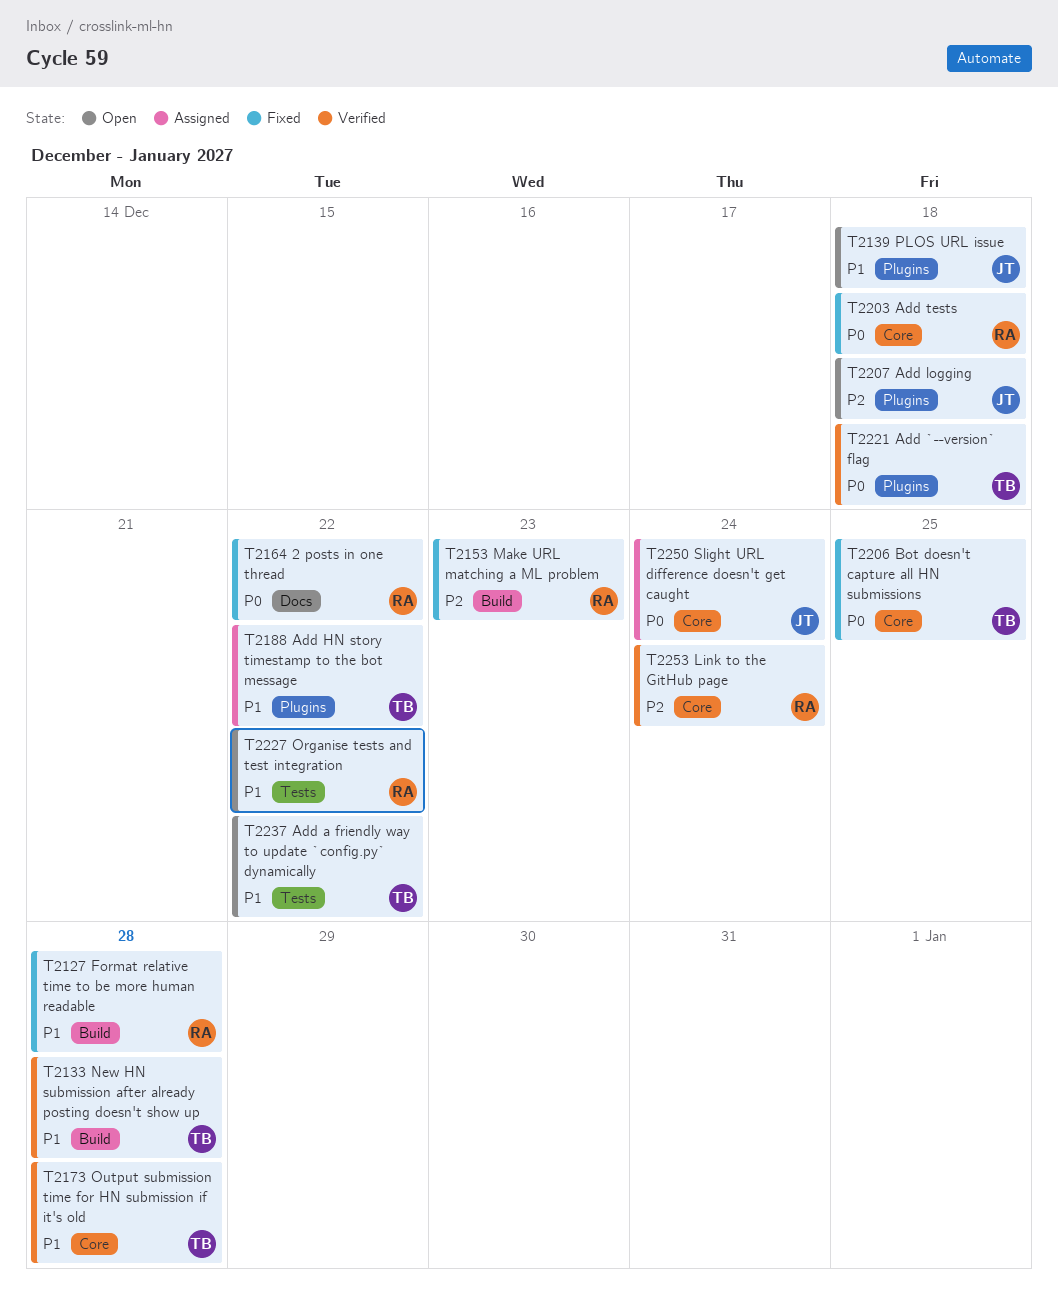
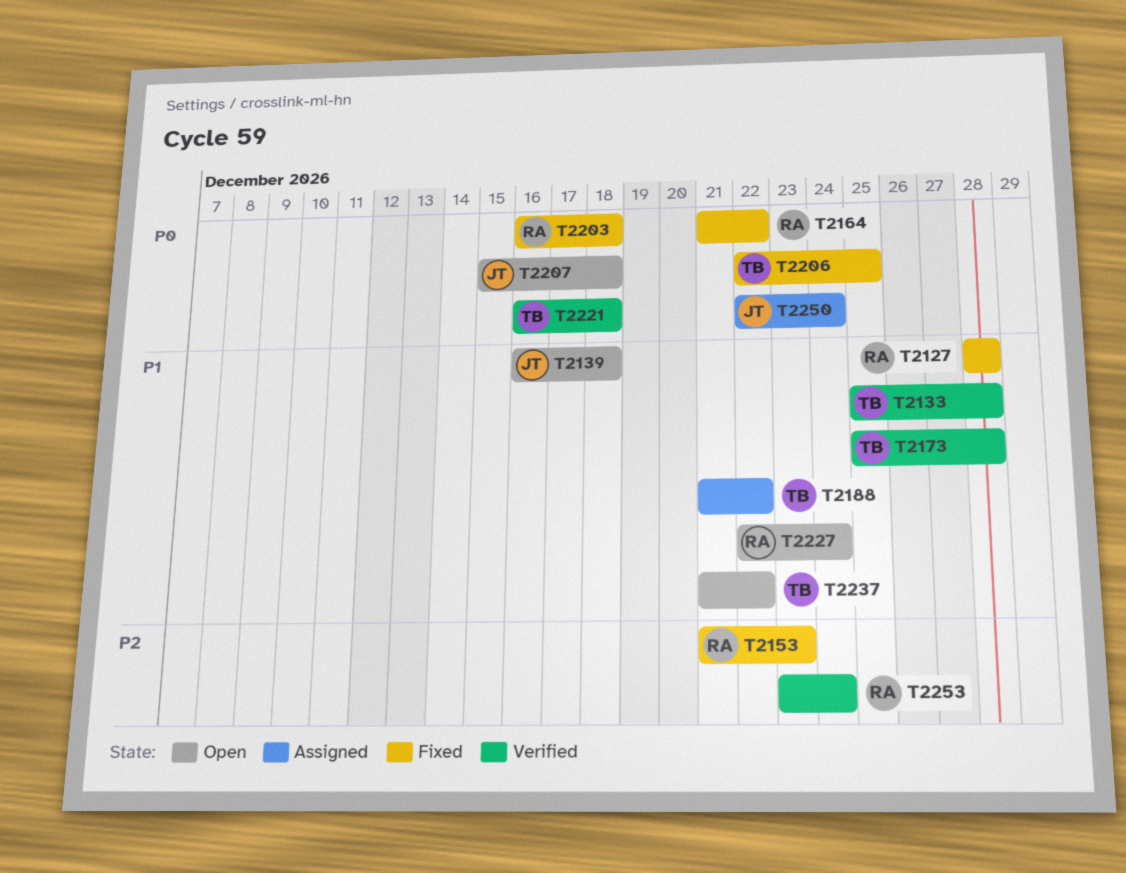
T2207, priority: P2 -> P0
T2227, due: Dec 22 -> Dec 24

